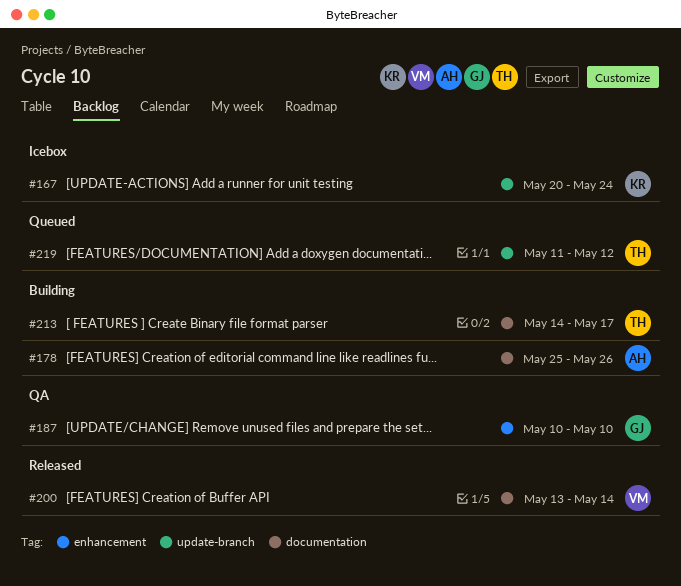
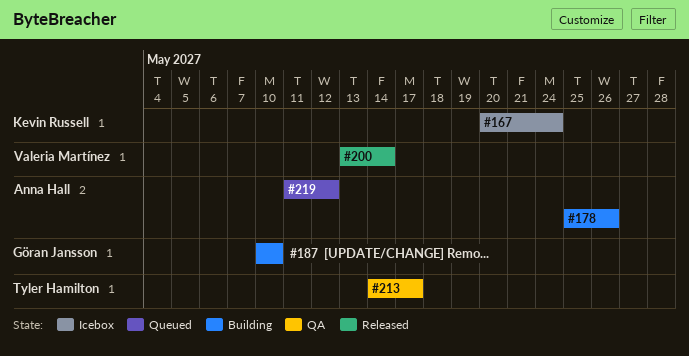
#187, status: QA -> Building
#213, status: Building -> QA
#219, owner: Tyler Hamilton -> Anna Hall

